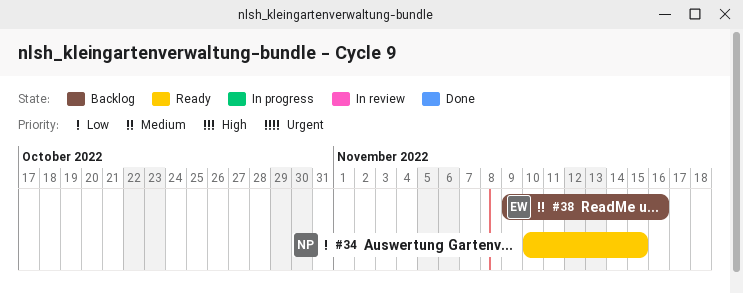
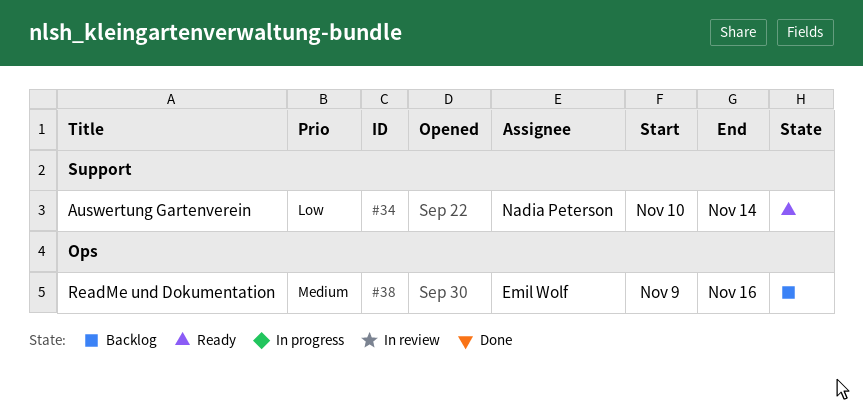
#34, due: Nov 15 -> Nov 14

